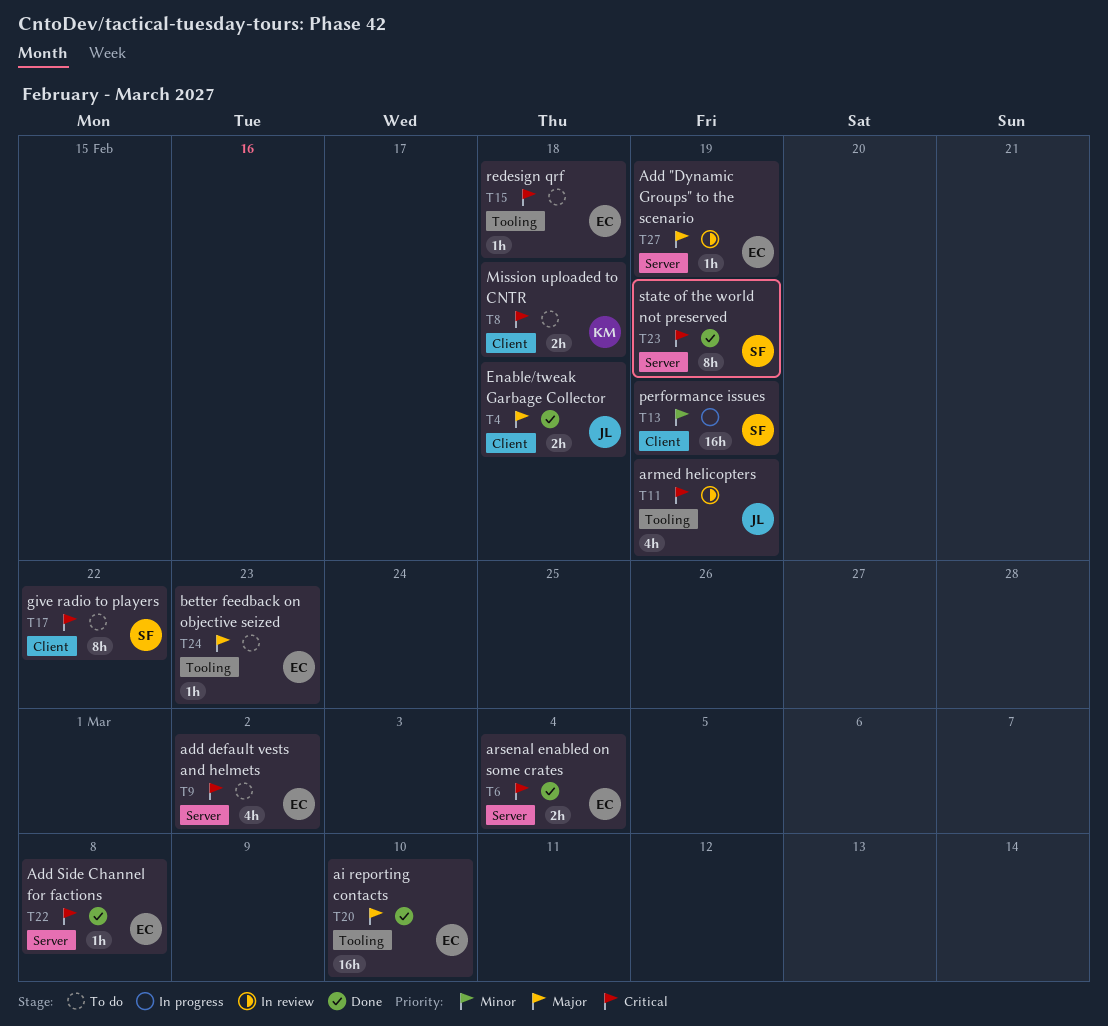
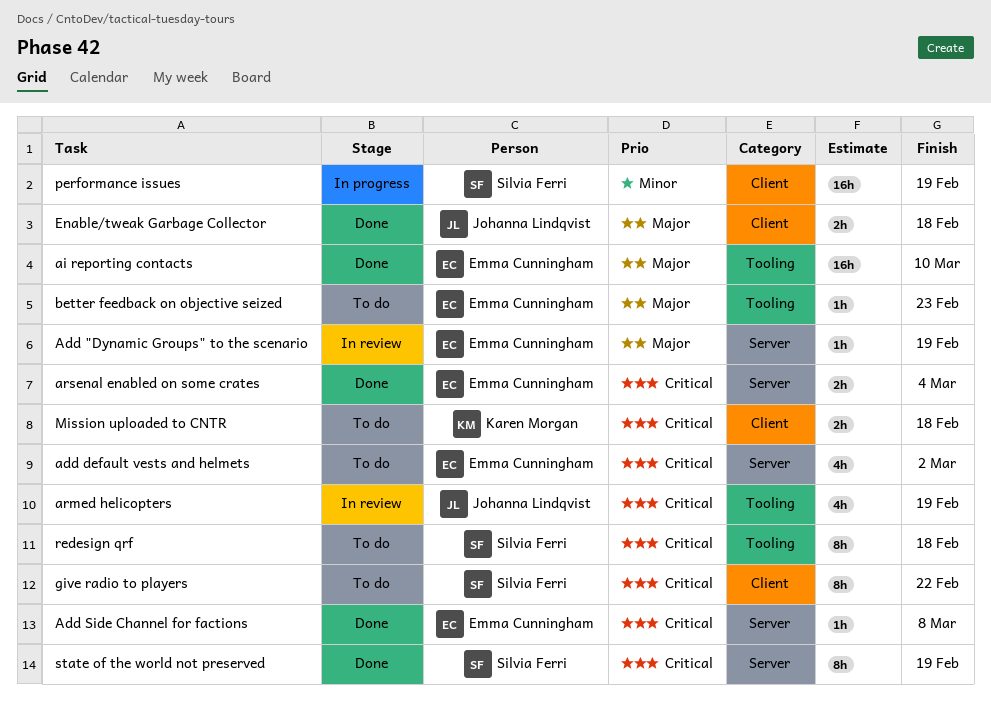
redesign qrf, owner: Emma Cunningham -> Silvia Ferri
redesign qrf, estimate: 1h -> 8h

